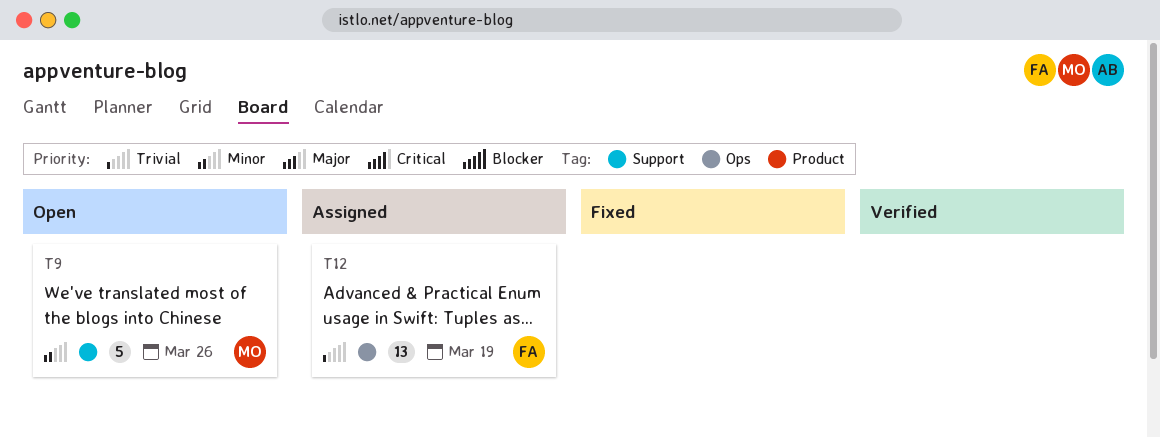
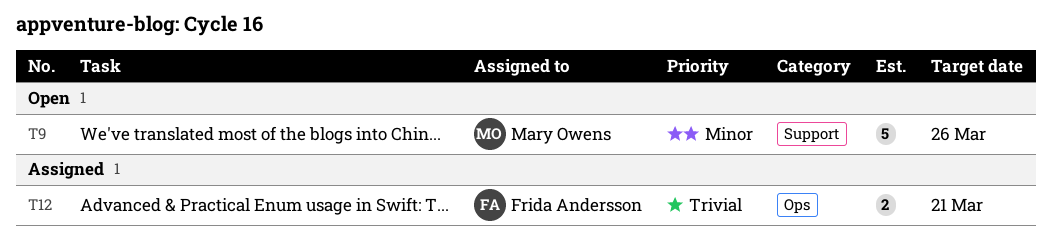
T12, estimate: 13 -> 2
T12, due: Mar 19 -> Mar 21

